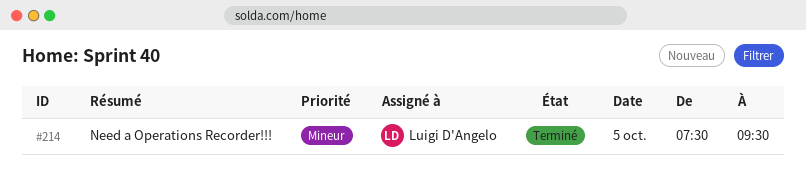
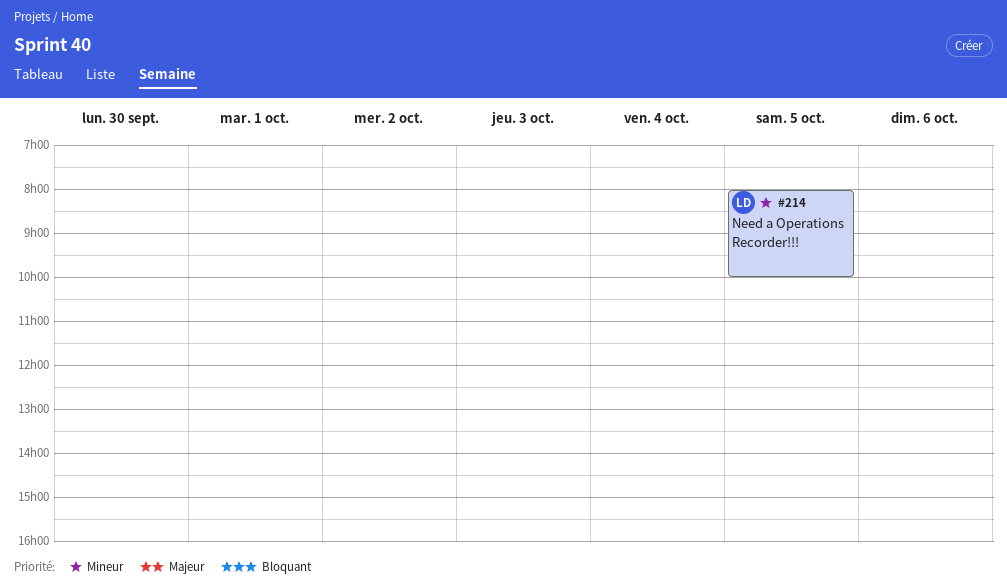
#214, begins: 07:30 -> 08:00
#214, ends: 09:30 -> 10:00

